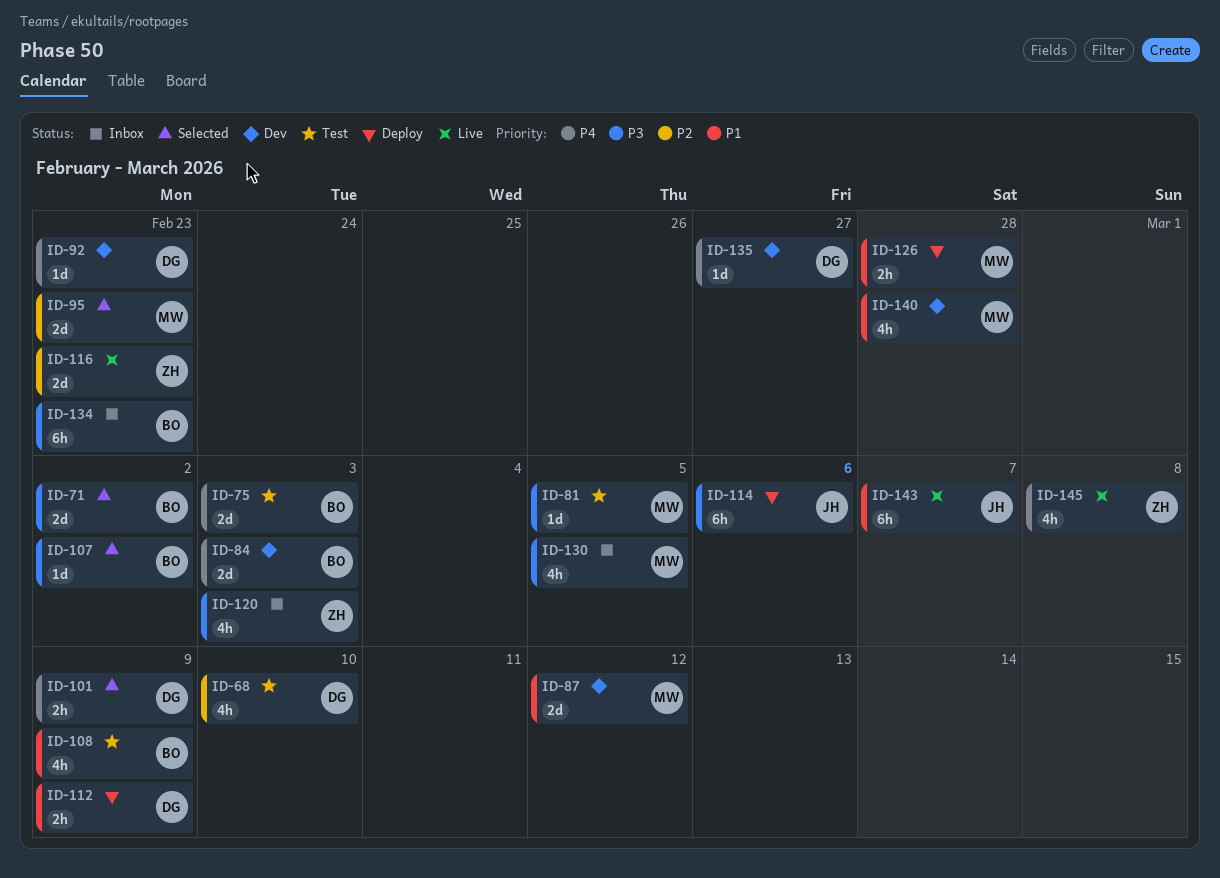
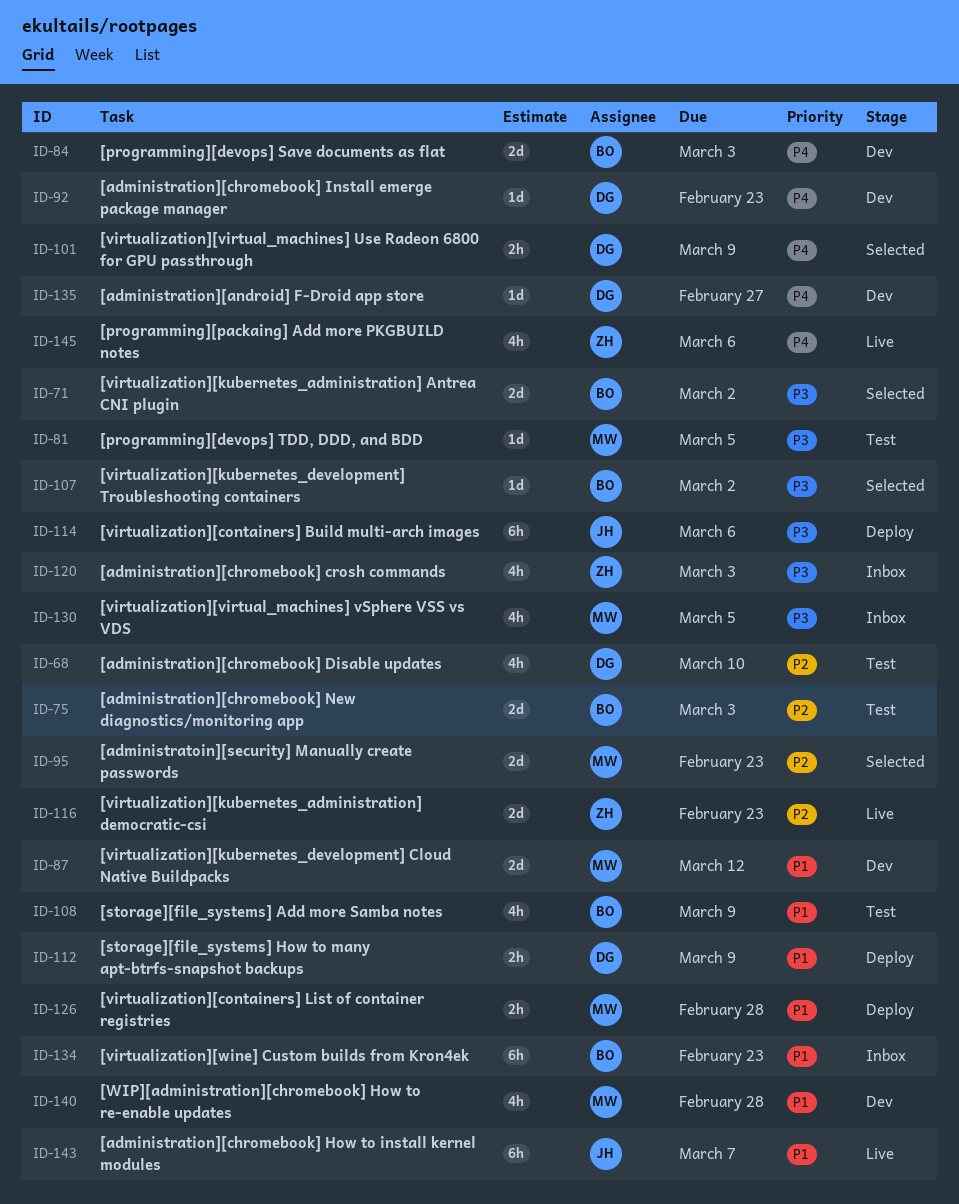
ID-75, priority: P4 -> P2
ID-134, priority: P3 -> P1
ID-145, due: Mar 8 -> Mar 6

